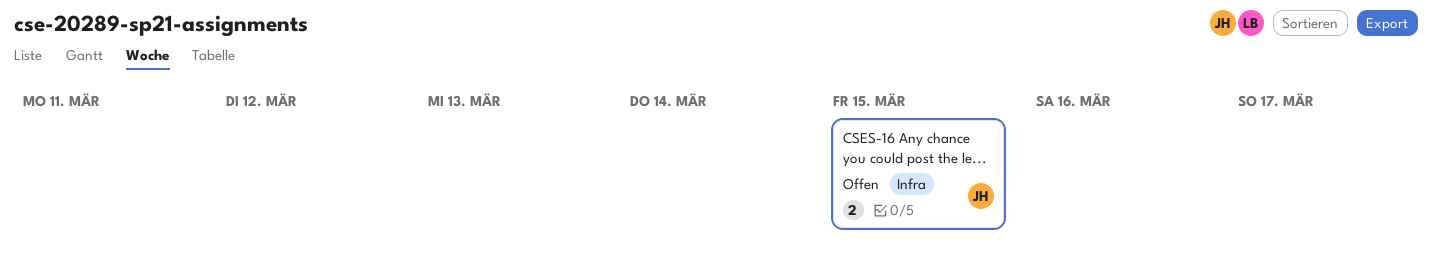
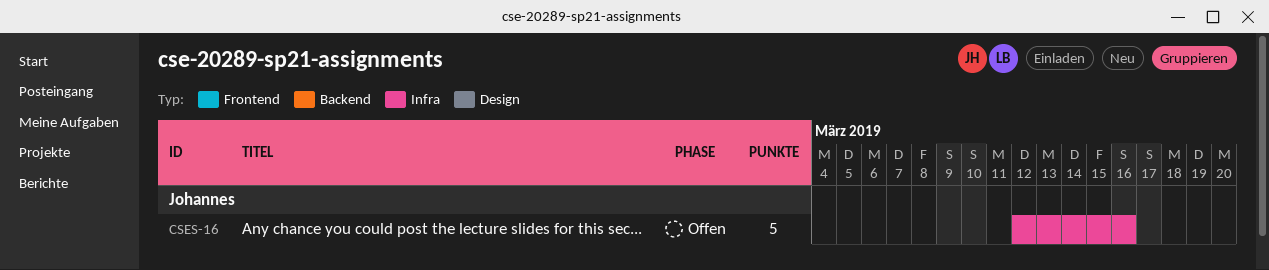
CSES-16, estimate: 2 -> 5
CSES-16, due: Mar 15 -> Mar 16

